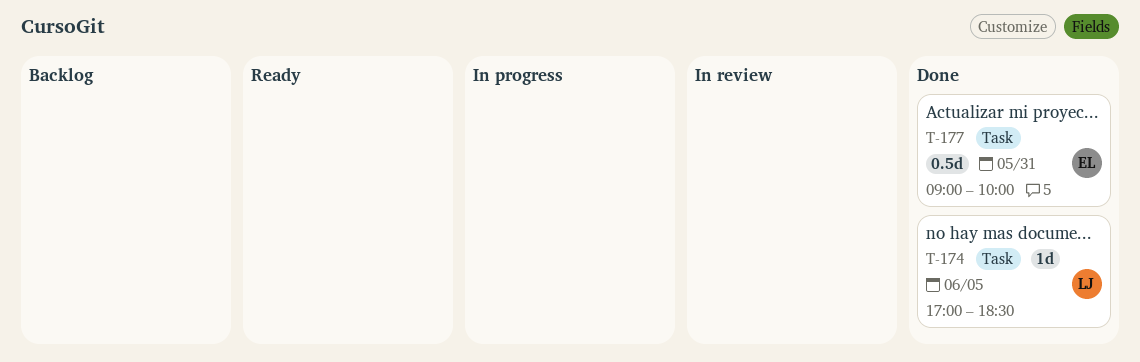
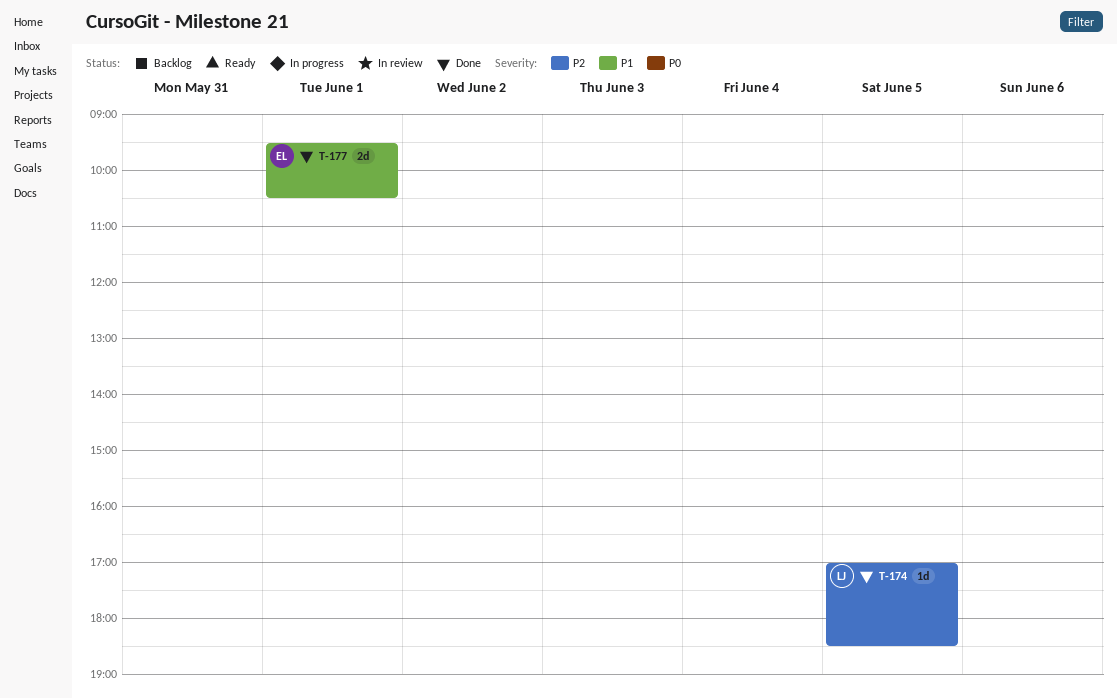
T-177, estimate: 0.5d -> 2d
T-177, day: May 31 -> Jun 1
T-177, begins: 09:00 -> 09:30
T-177, ends: 10:00 -> 10:30

